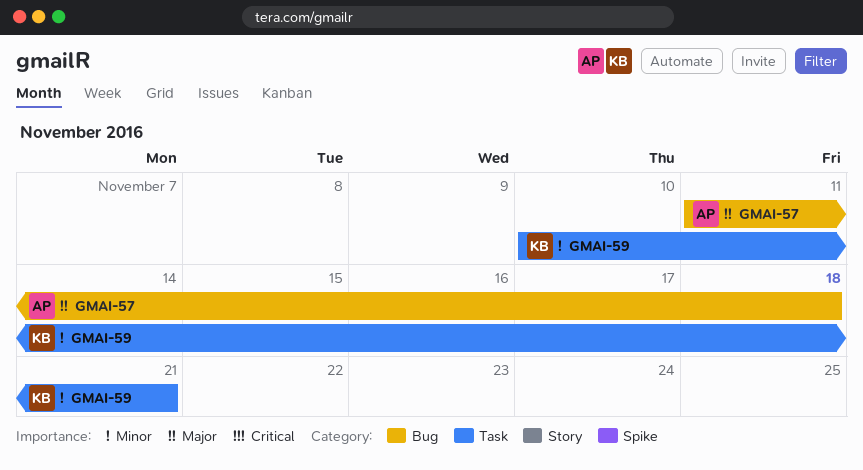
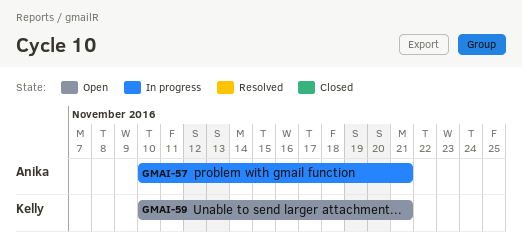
GMAI-57, start: Nov 11 -> Nov 10
GMAI-57, due: Nov 18 -> Nov 21

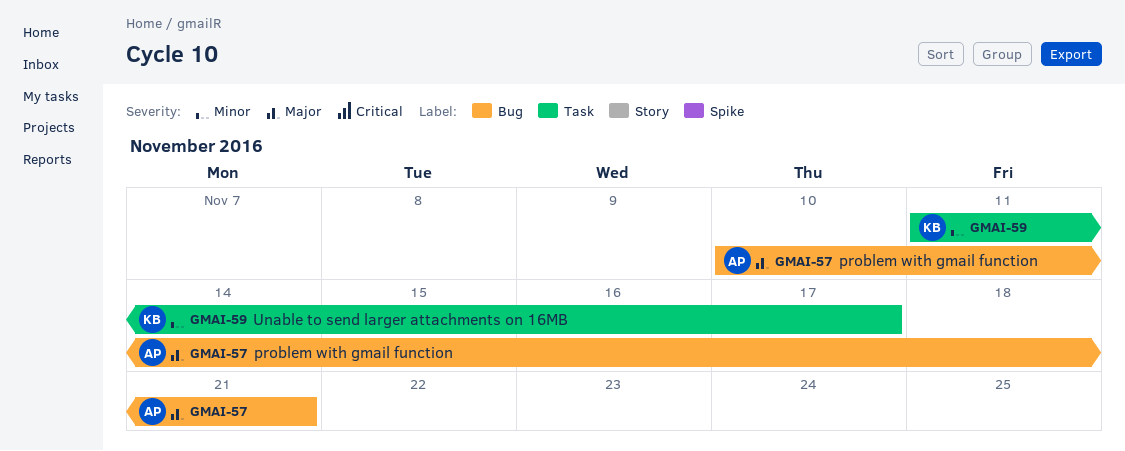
GMAI-59, start: Nov 10 -> Nov 11
GMAI-59, due: Nov 21 -> Nov 17

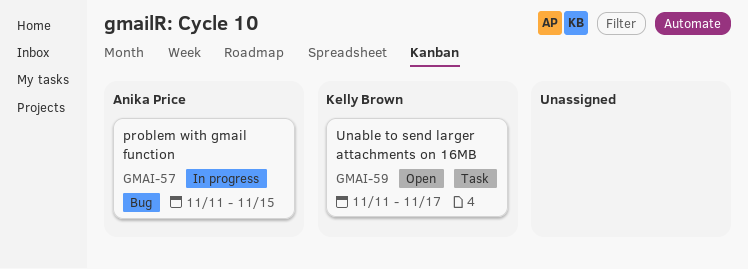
GMAI-57, start: Nov 10 -> Nov 11
GMAI-57, due: Nov 21 -> Nov 15

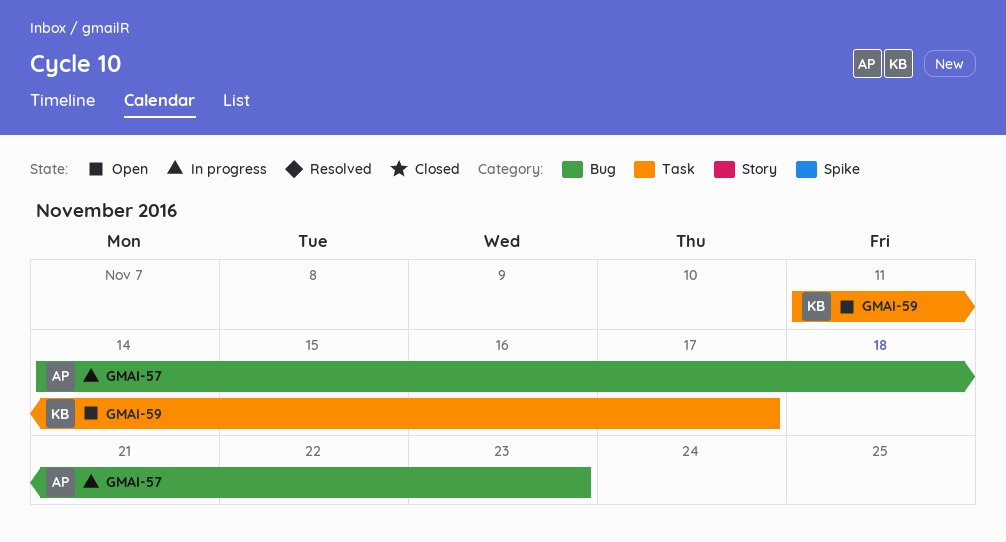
GMAI-57, start: Nov 11 -> Nov 14
GMAI-57, due: Nov 15 -> Nov 23

